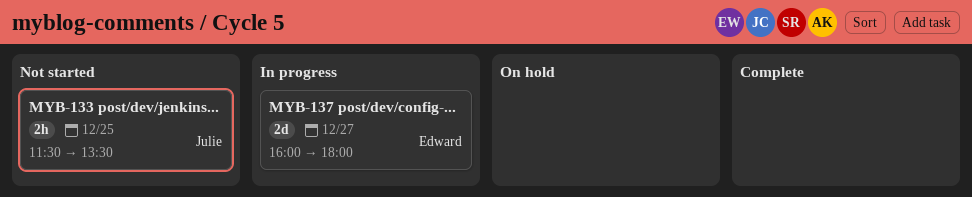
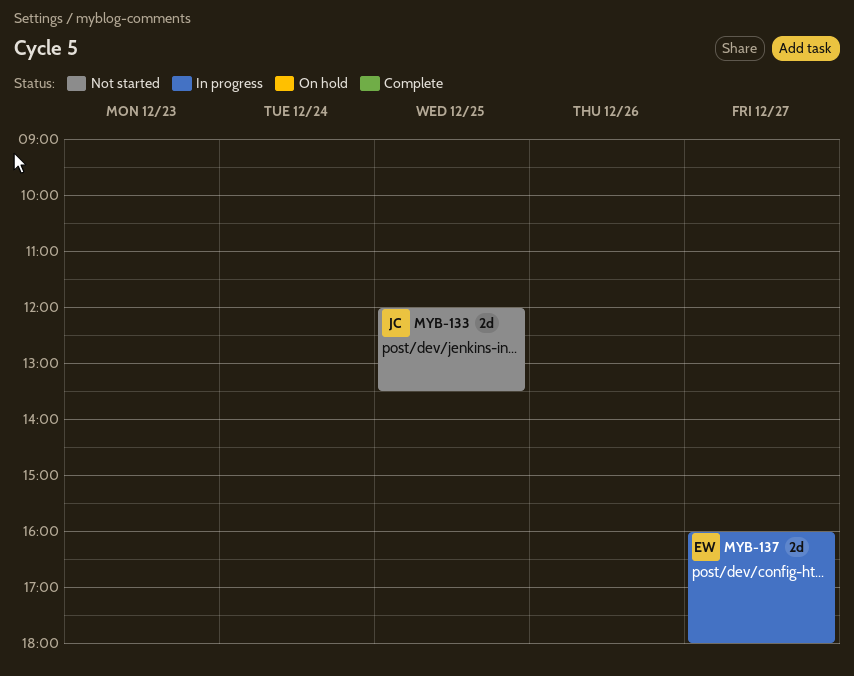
MYB-133, estimate: 2h -> 2d
MYB-133, begins: 11:30 -> 12:00

